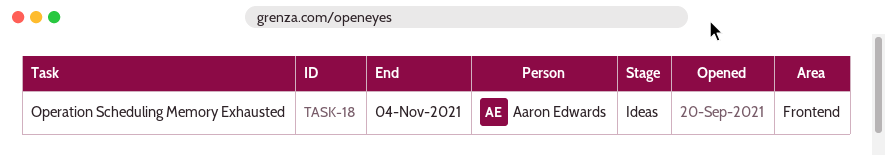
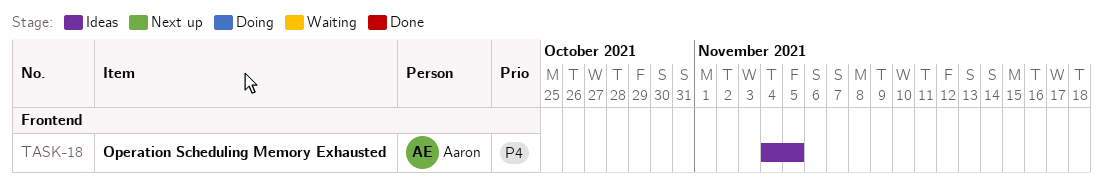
TASK-18, due: Nov 4 -> Nov 5

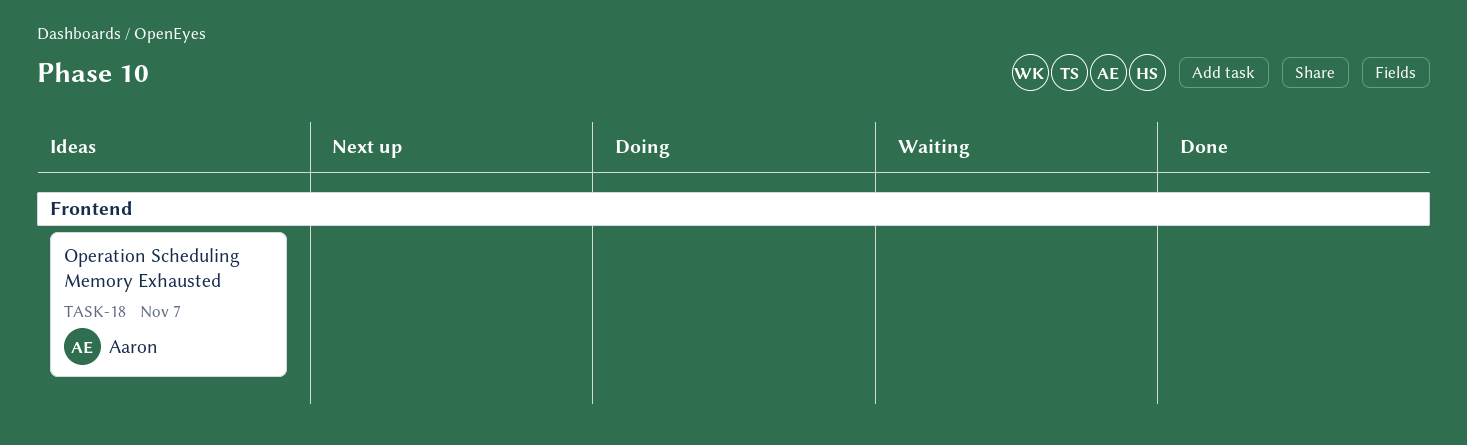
TASK-18, due: Nov 5 -> Nov 7

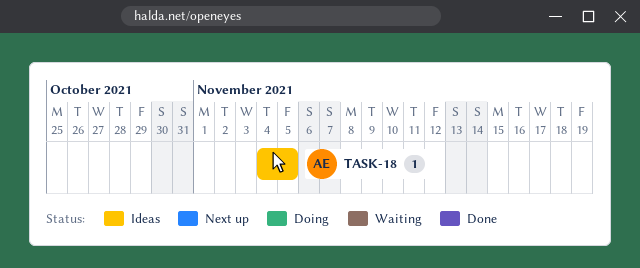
TASK-18, due: Nov 7 -> Nov 5

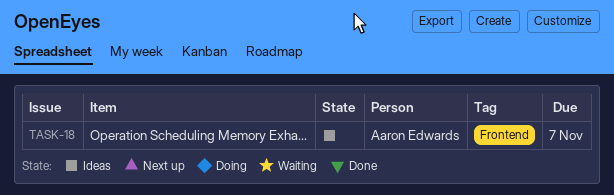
TASK-18, due: Nov 5 -> Nov 7

